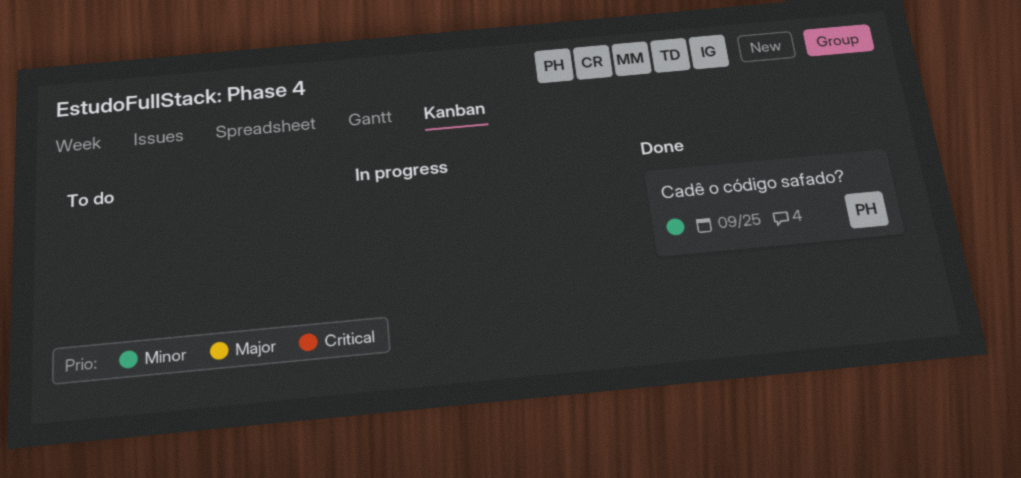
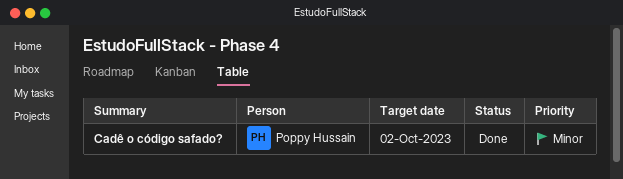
Cadê o código safado?, due: Sep 25 -> Oct 2

